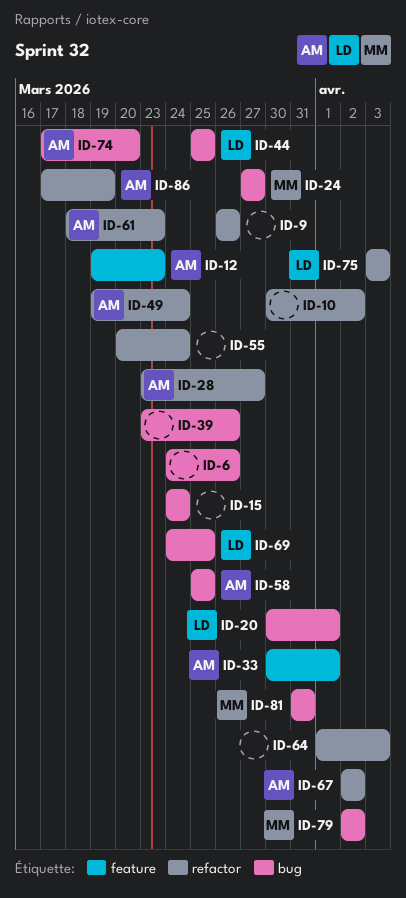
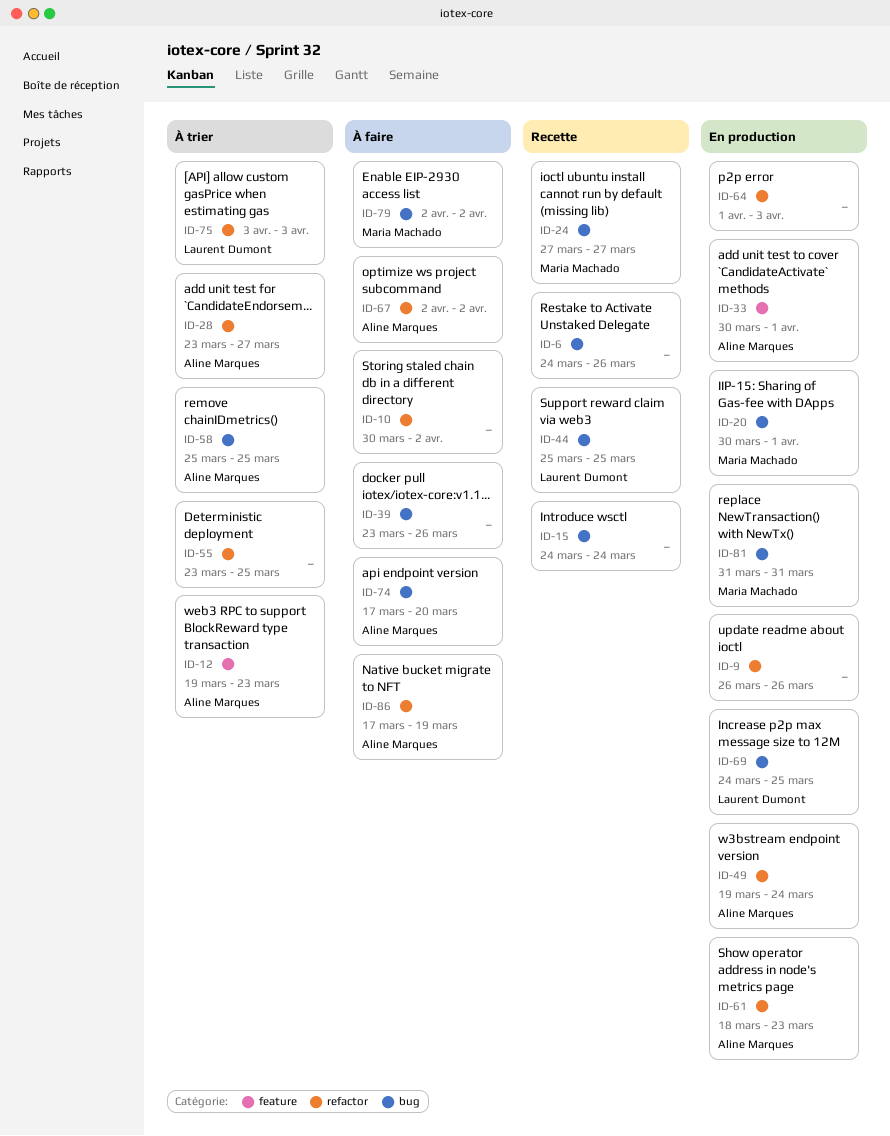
ID-20, owner: Laurent Dumont -> Maria Machado
ID-55, start: Mar 20 -> Mar 23
ID-55, due: Mar 24 -> Mar 25

